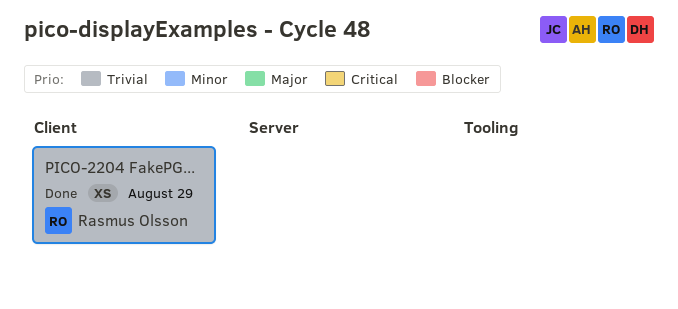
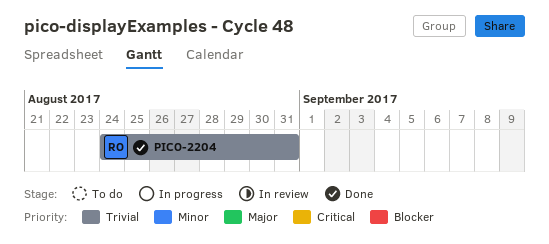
PICO-2204, due: Aug 29 -> Aug 31

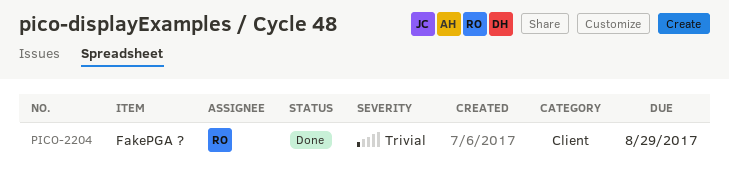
PICO-2204, due: Aug 31 -> Aug 29

